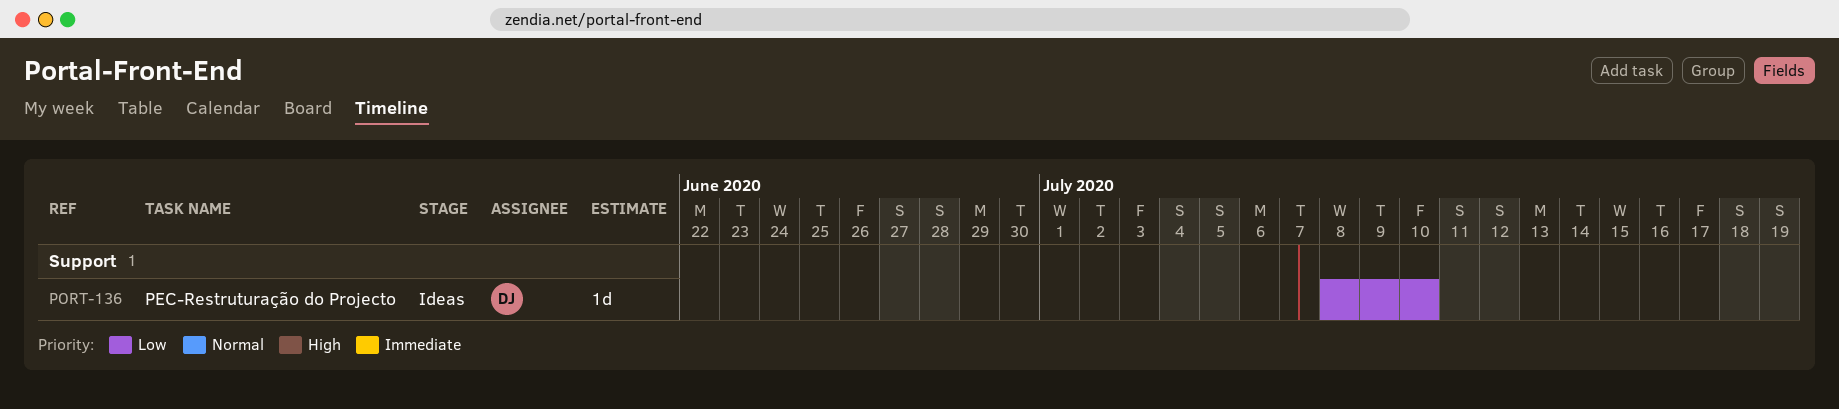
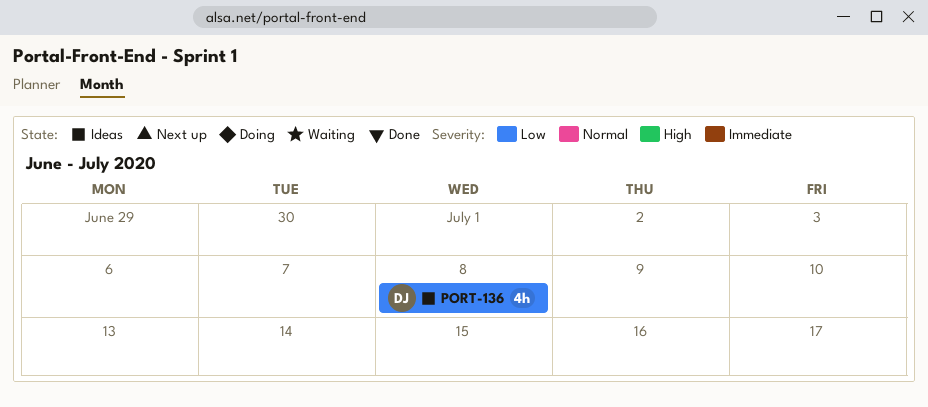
PORT-136, estimate: 1d -> 4h
PORT-136, due: Jul 10 -> Jul 8

